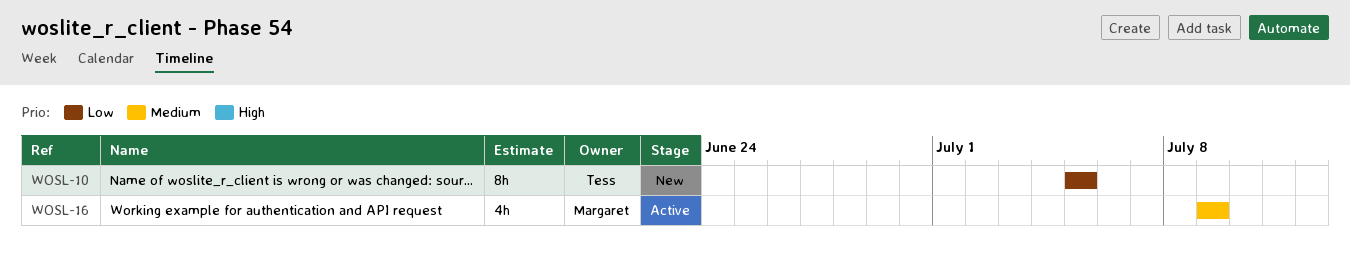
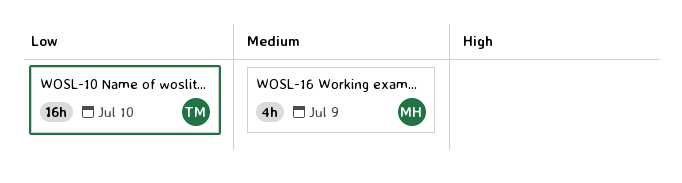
WOSL-10, estimate: 8h -> 16h
WOSL-10, due: Jul 5 -> Jul 10

